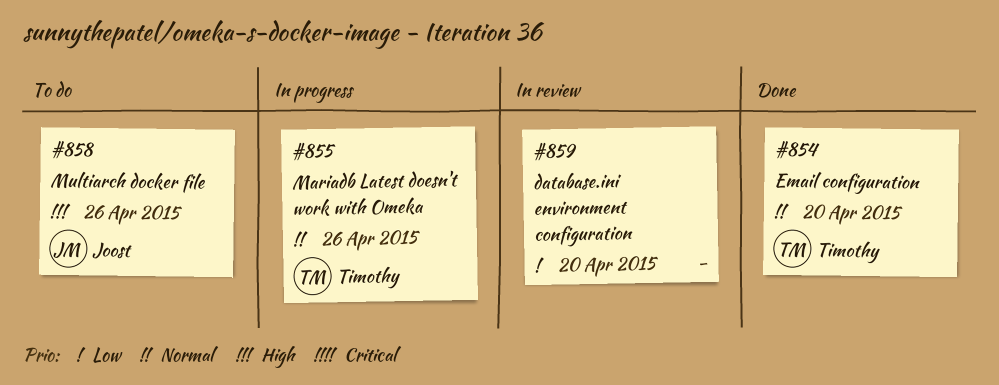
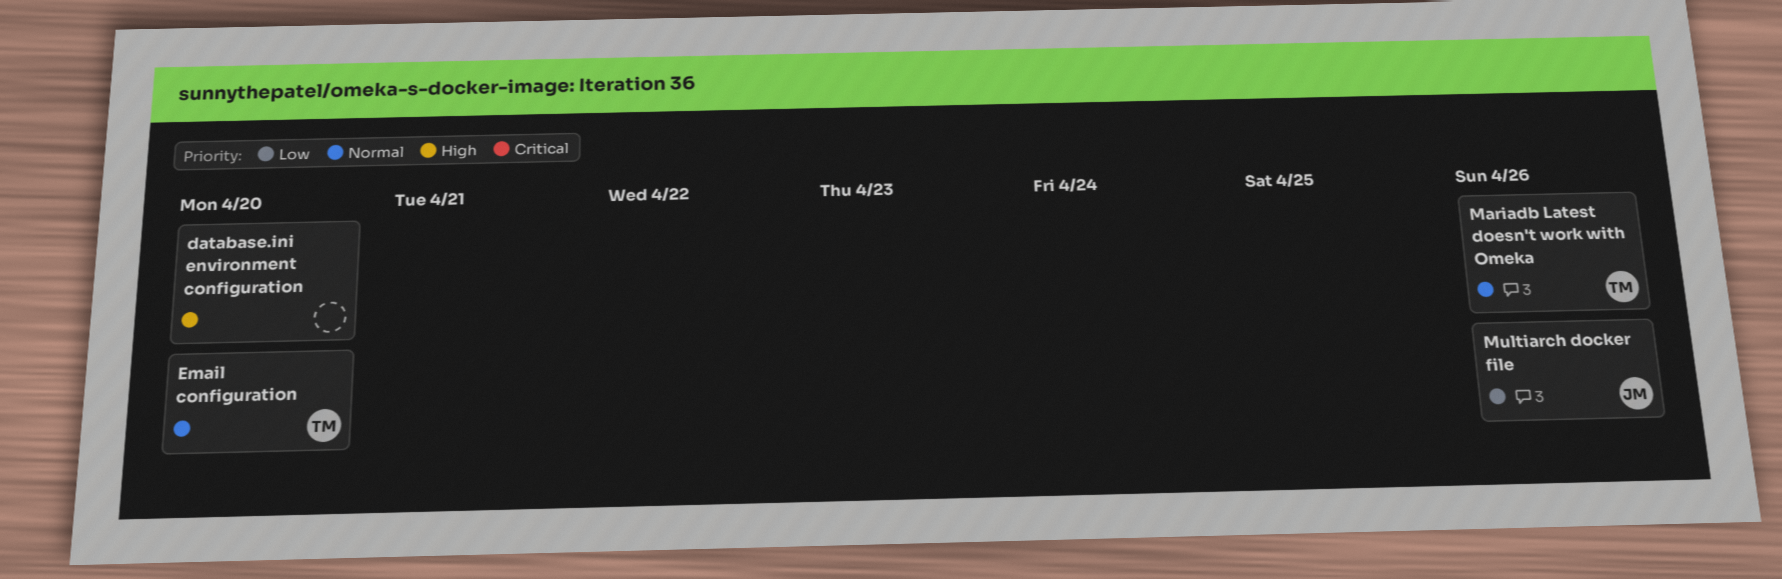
database.ini environment configuration, priority: Low -> High
Multiarch docker file, priority: High -> Low

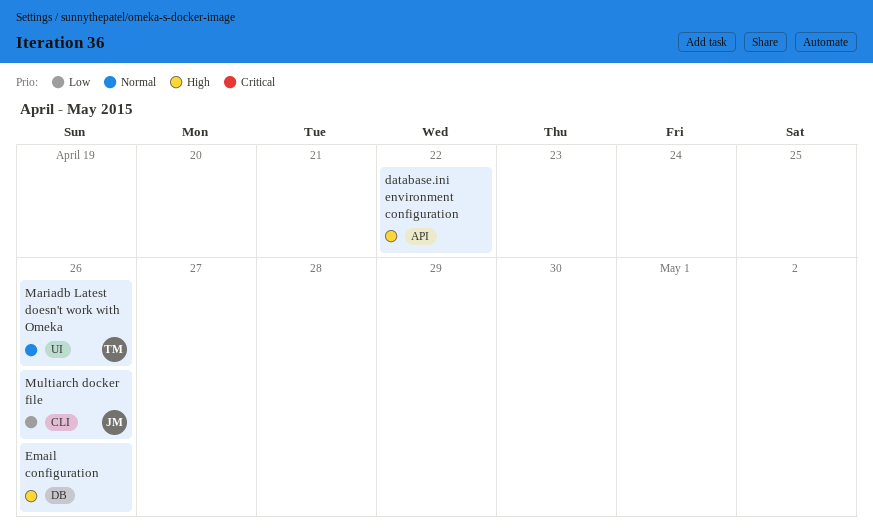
database.ini environment configuration, due: Apr 20 -> Apr 22
Email configuration, owner: TM -> none
Email configuration, priority: Normal -> High
Email configuration, due: Apr 20 -> Apr 26

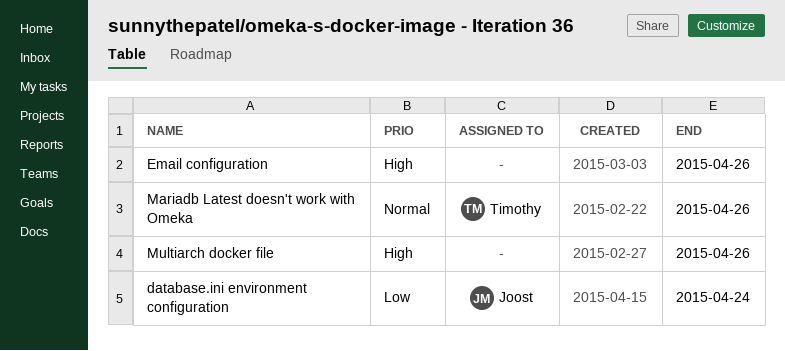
database.ini environment configuration, owner: none -> Joost
database.ini environment configuration, priority: High -> Low
database.ini environment configuration, due: Apr 22 -> Apr 24
Multiarch docker file, owner: Joost -> none
Multiarch docker file, priority: Low -> High

